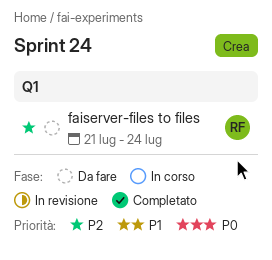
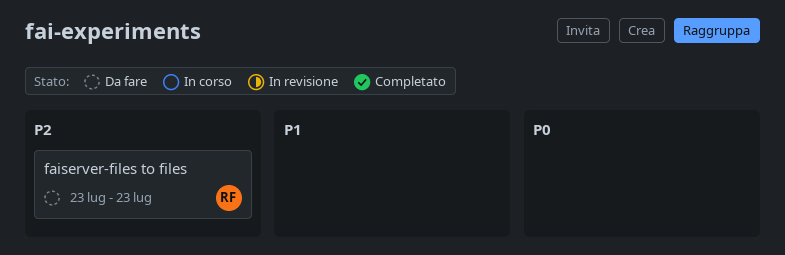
faiserver-files to files, start: Jul 21 -> Jul 23
faiserver-files to files, due: Jul 24 -> Jul 23

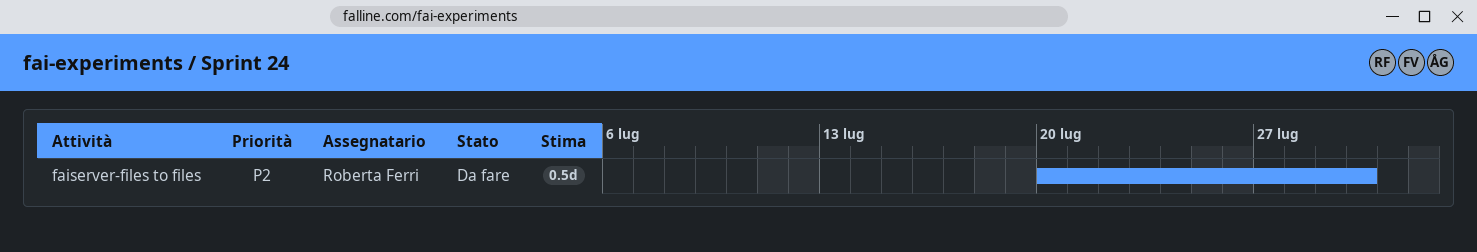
faiserver-files to files, start: Jul 23 -> Jul 20
faiserver-files to files, due: Jul 23 -> Jul 30

